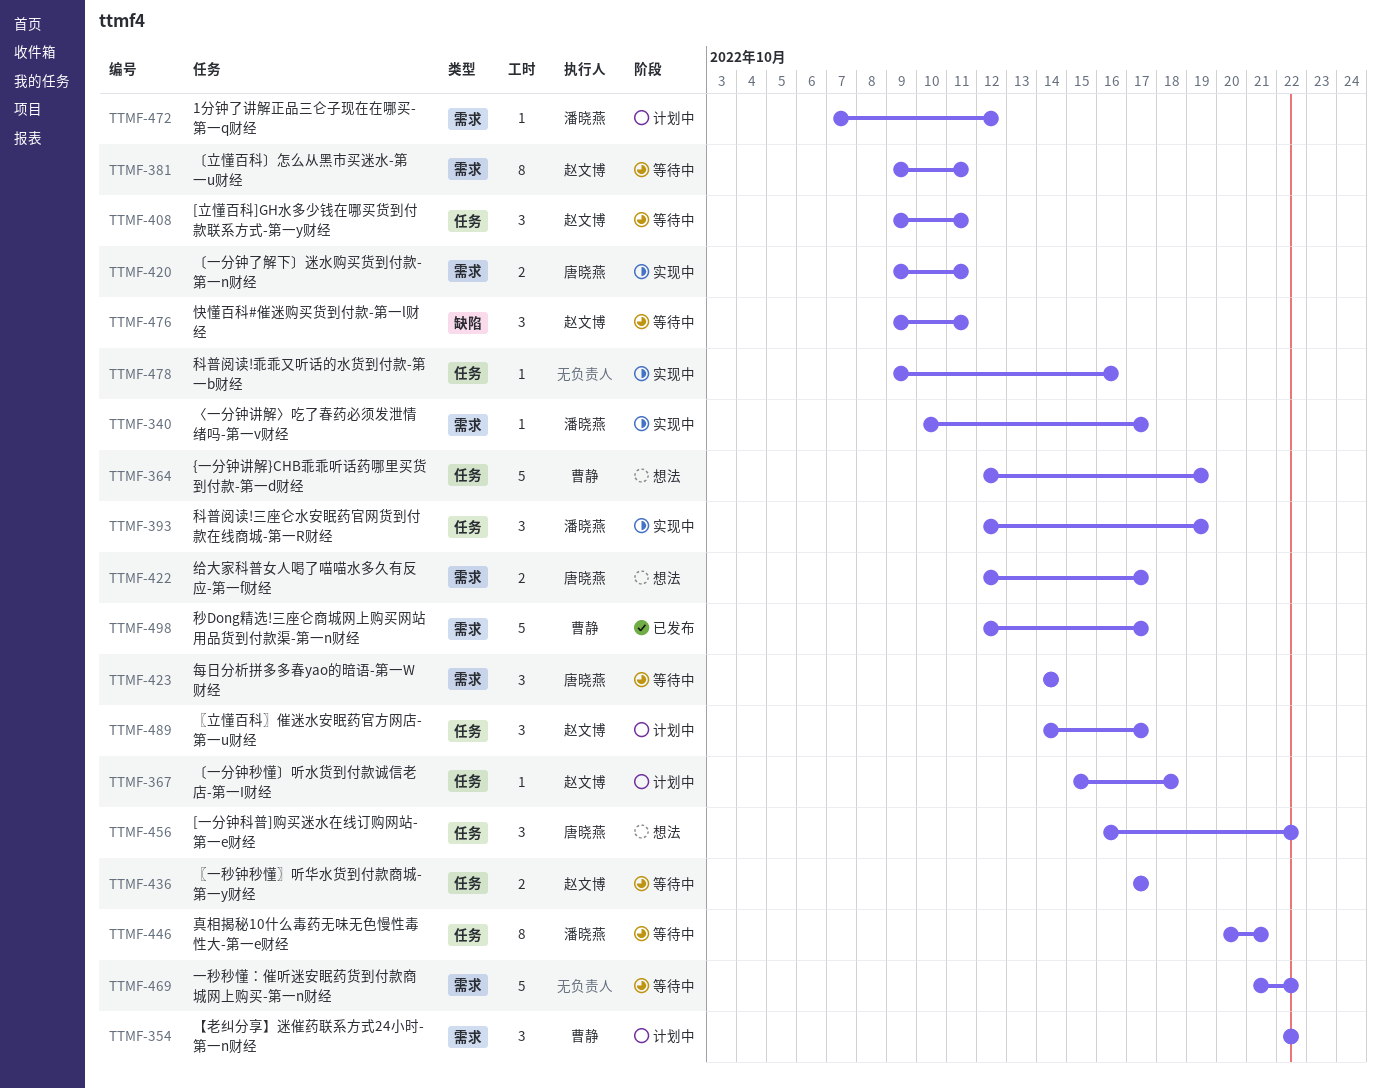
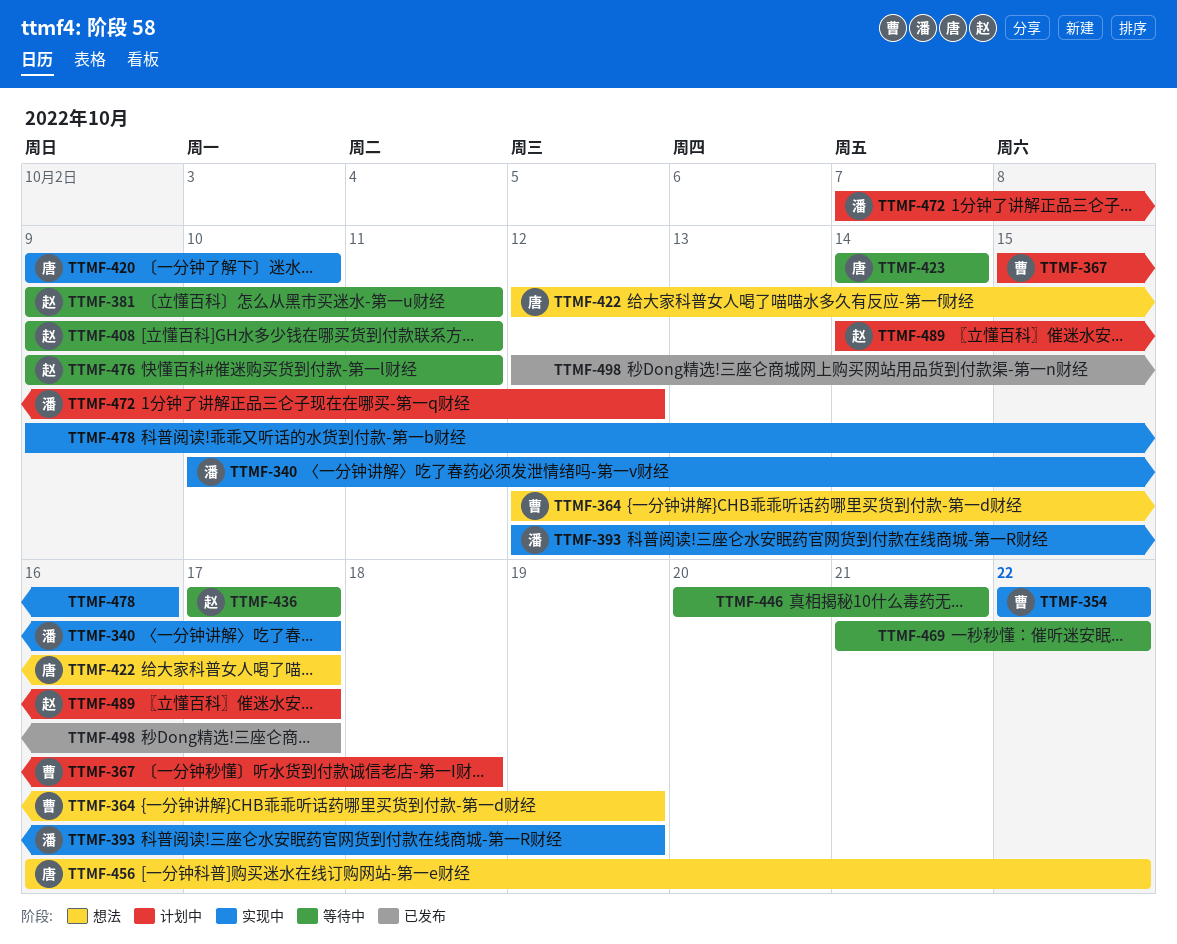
TTMF-354, status: 计划中 -> 实现中
TTMF-367, owner: 赵文博 -> 曹静
TTMF-420, due: Oct 11 -> Oct 10
TTMF-446, owner: 潘晓燕 -> none
TTMF-498, owner: 曹静 -> none

